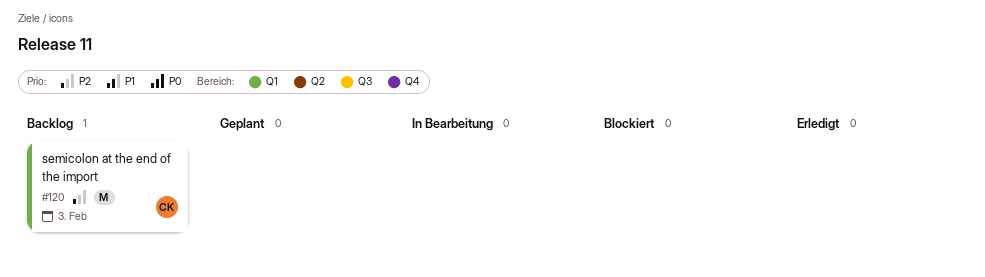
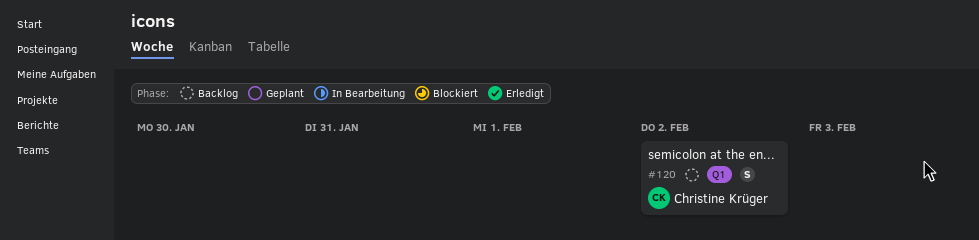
#120, estimate: M -> S
#120, due: Feb 3 -> Feb 2

